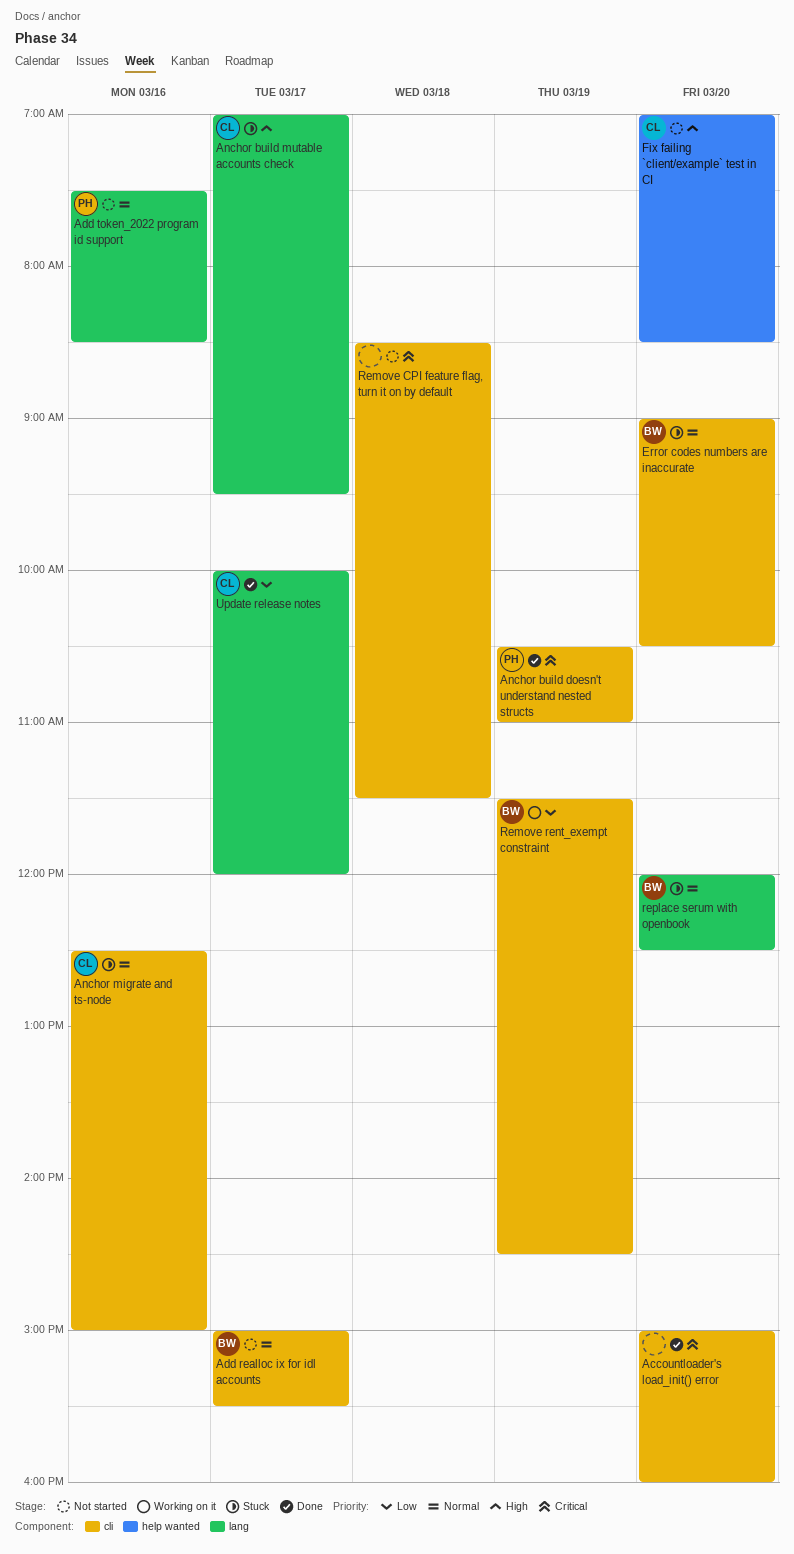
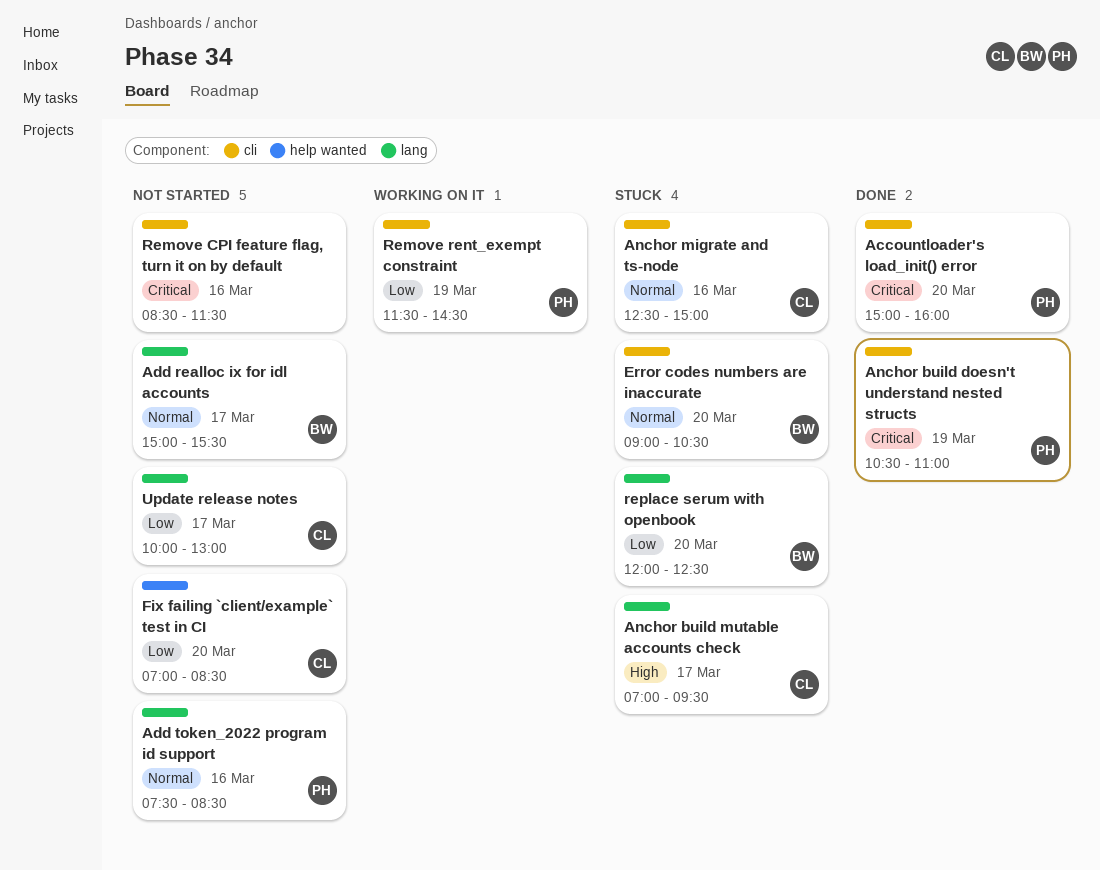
Accountloader's load_init() error, owner: none -> PH
Add realloc ix for idl accounts, label: cli -> lang
Fix failing `client/example` test in CI, priority: High -> Low
Remove CPI feature flag, turn it on by default, day: Mar 18 -> Mar 16
Remove rent_exempt constraint, owner: BW -> PH
replace serum with openbook, priority: Normal -> Low
Update release notes, status: Done -> Not started
Update release notes, ends: 12:00 -> 13:00

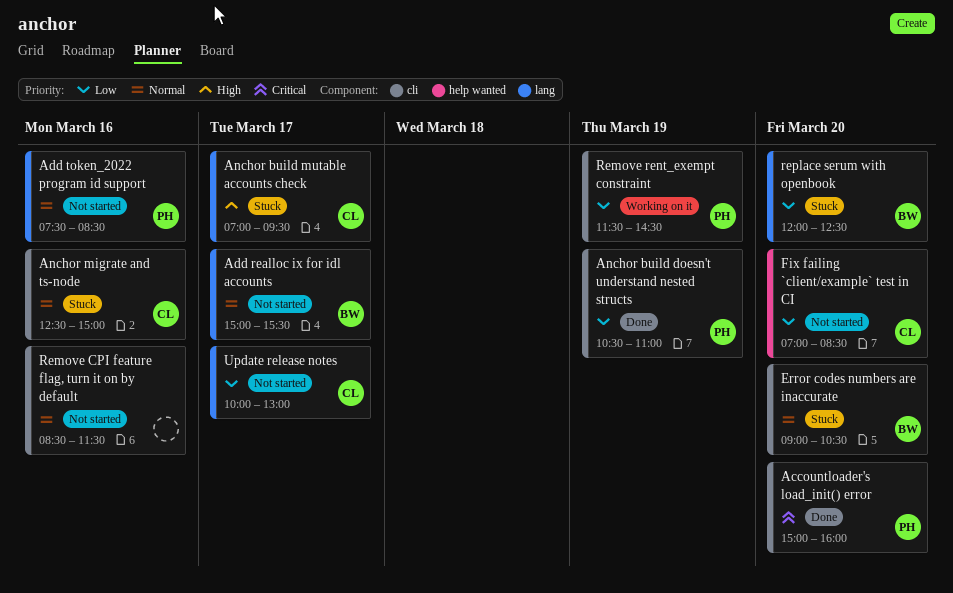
Anchor build doesn't understand nested structs, priority: Critical -> Low
Remove CPI feature flag, turn it on by default, priority: Critical -> Normal

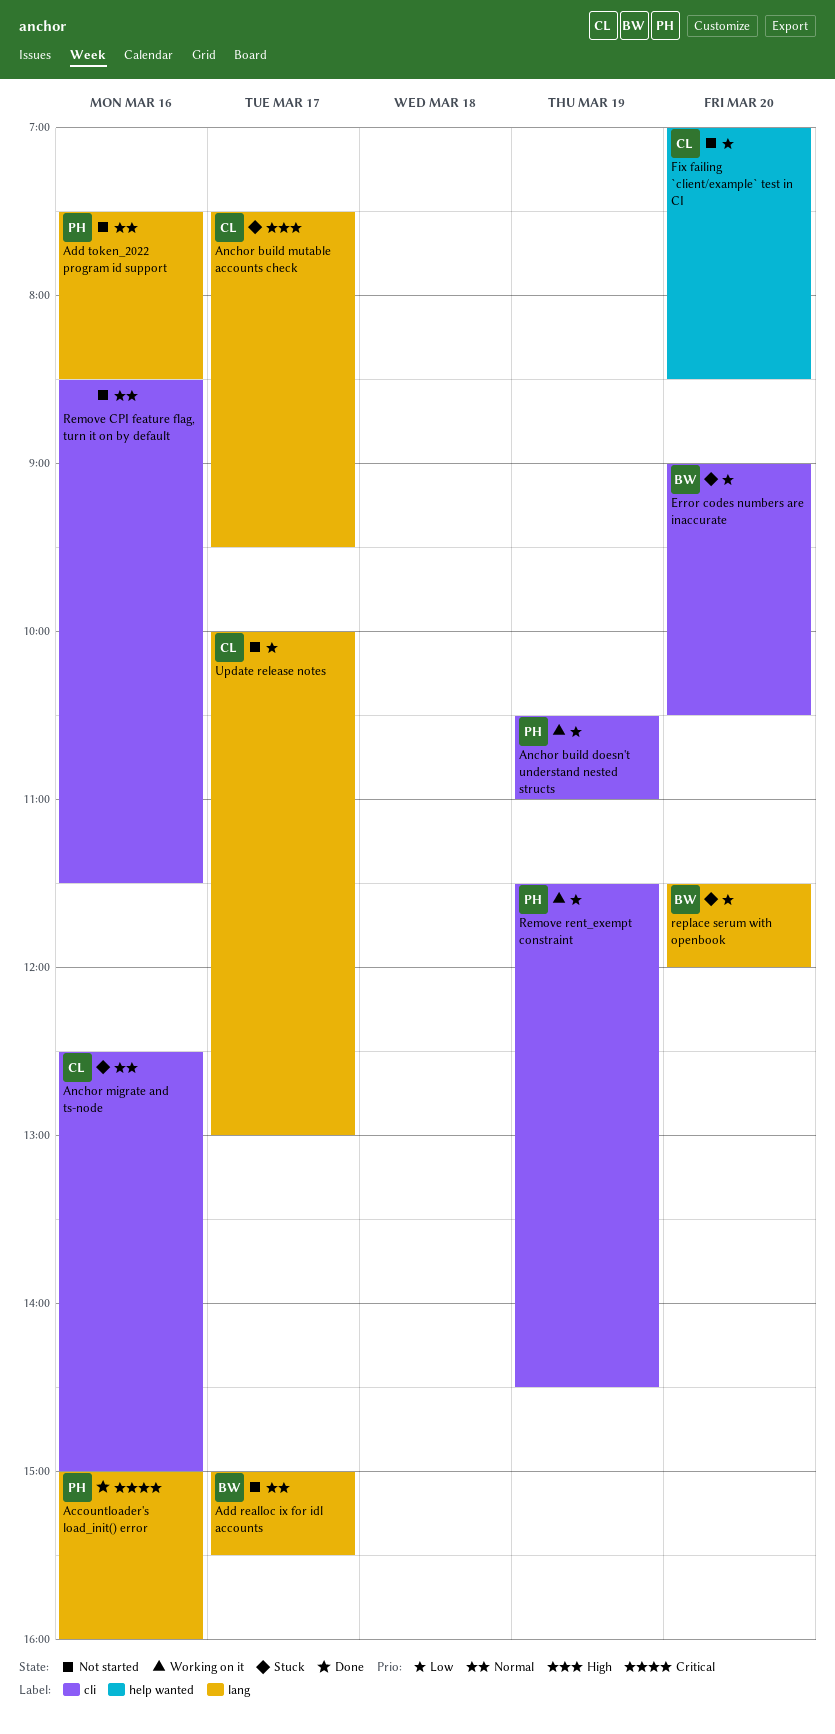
Accountloader's load_init() error, label: cli -> lang
Accountloader's load_init() error, day: Mar 20 -> Mar 16
Anchor build doesn't understand nested structs, status: Done -> Working on it
Anchor build mutable accounts check, begins: 07:00 -> 07:30
Error codes numbers are inaccurate, priority: Normal -> Low
replace serum with openbook, begins: 12:00 -> 11:30
replace serum with openbook, ends: 12:30 -> 12:00

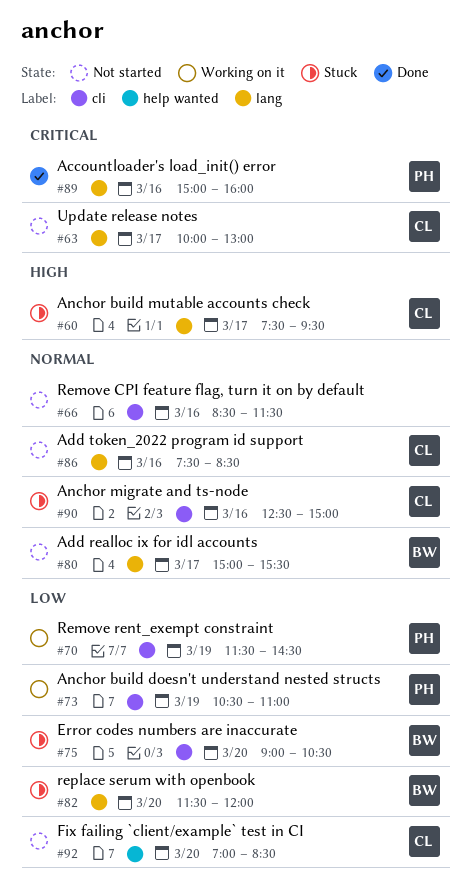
Add token_2022 program id support, owner: PH -> CL
Update release notes, priority: Low -> Critical

